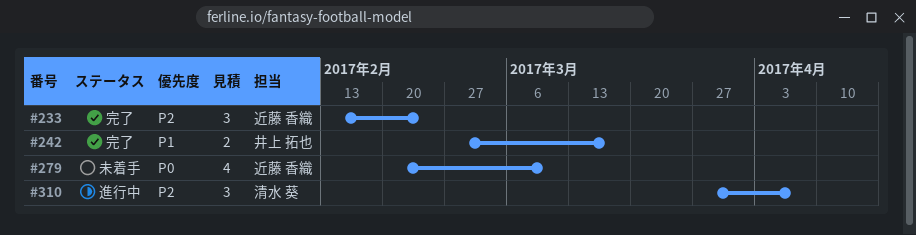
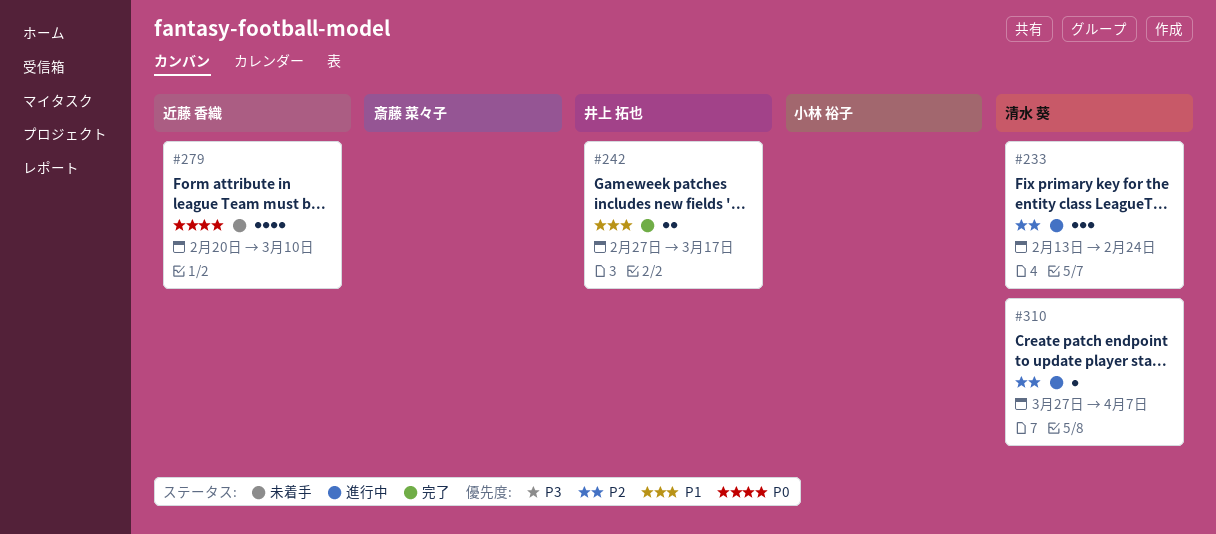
#233, status: 完了 -> 進行中
#233, owner: 近藤 香織 -> 清水 葵
#310, estimate: 3 -> 1

